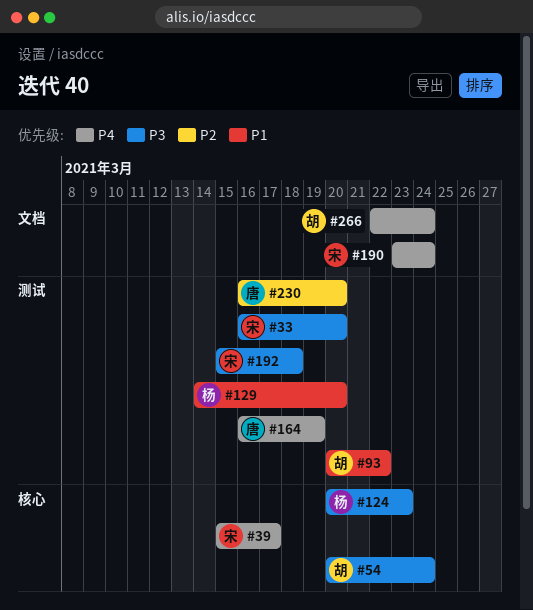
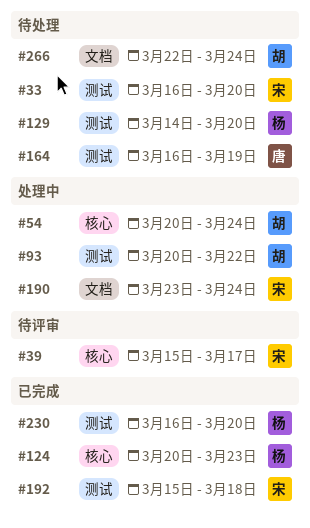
#230, owner: 唐 -> 杨

